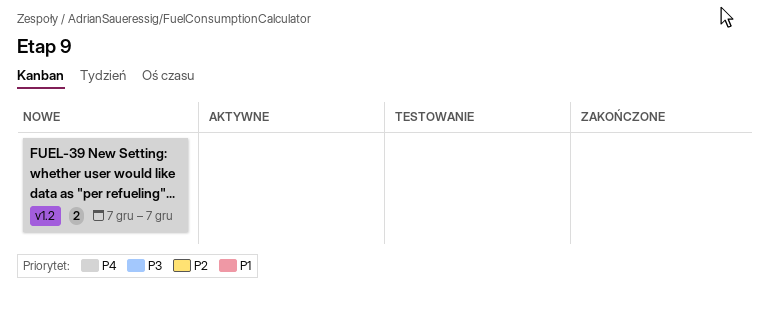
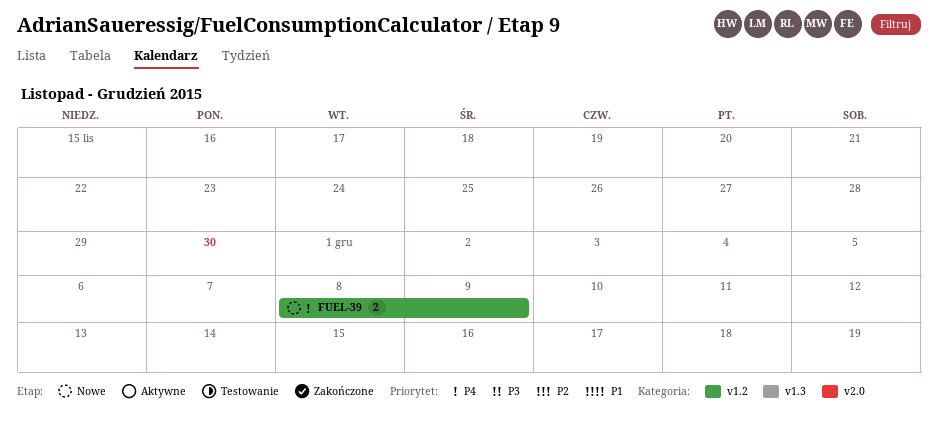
FUEL-39, start: Dec 7 -> Dec 8
FUEL-39, due: Dec 7 -> Dec 9

